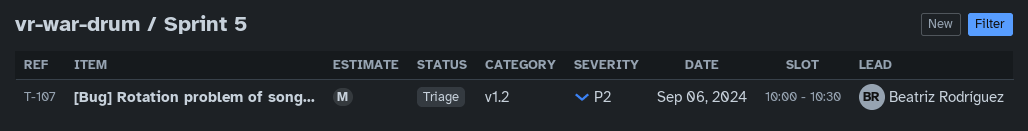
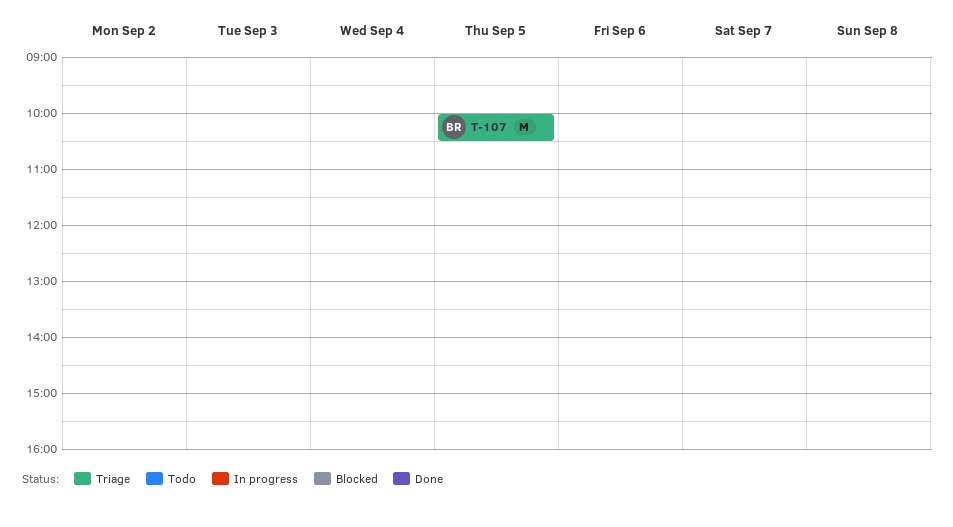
T-107, day: Sep 6 -> Sep 5

